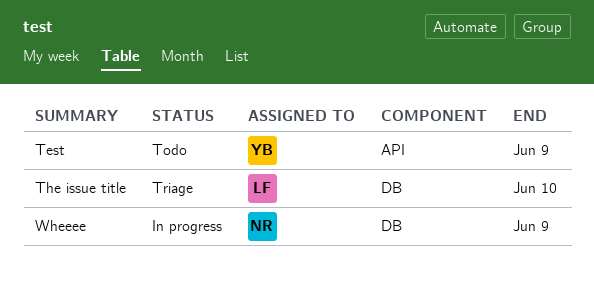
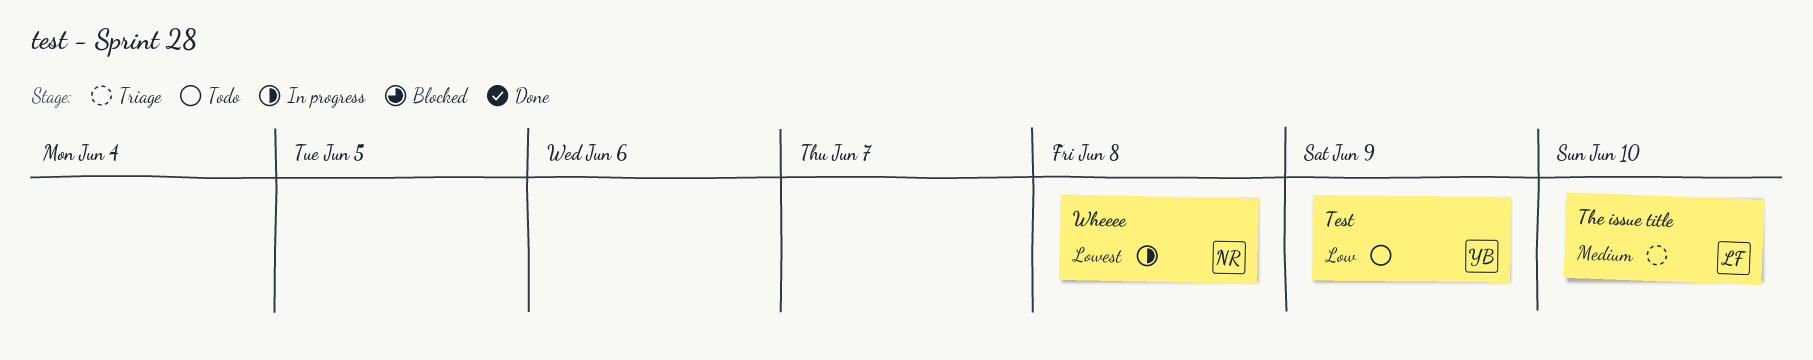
Wheeee, due: Jun 9 -> Jun 8

